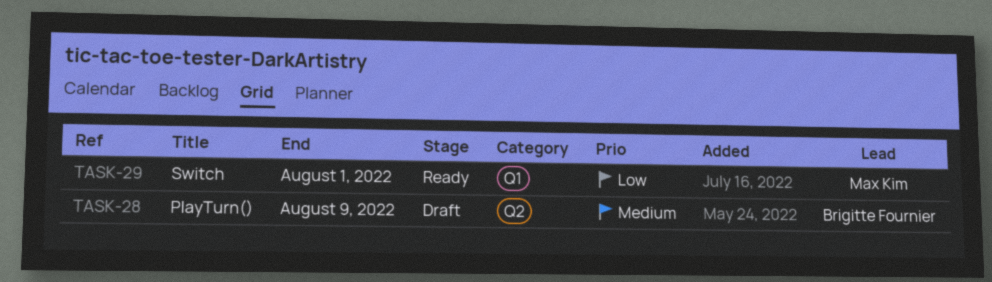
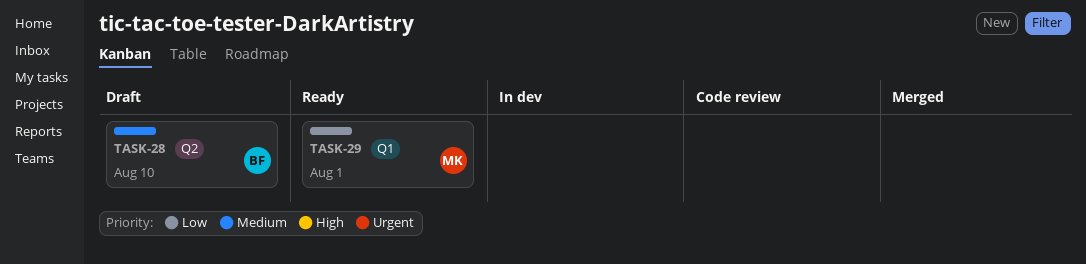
TASK-28, due: Aug 9 -> Aug 10

